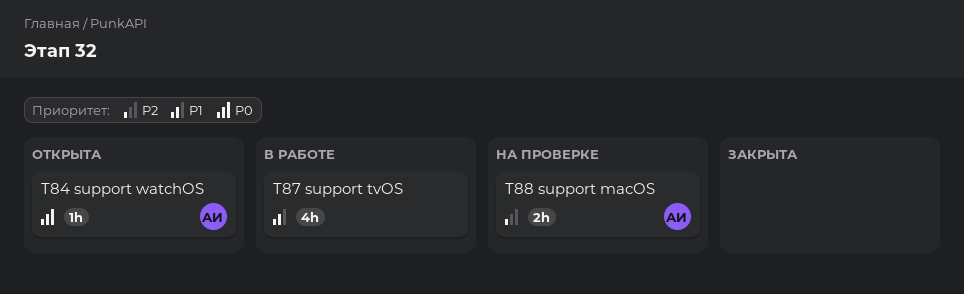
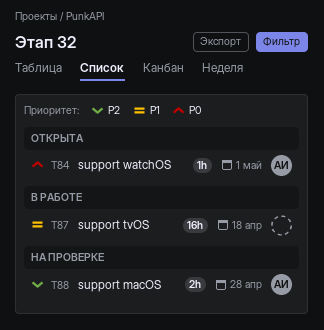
T87, estimate: 4h -> 16h

